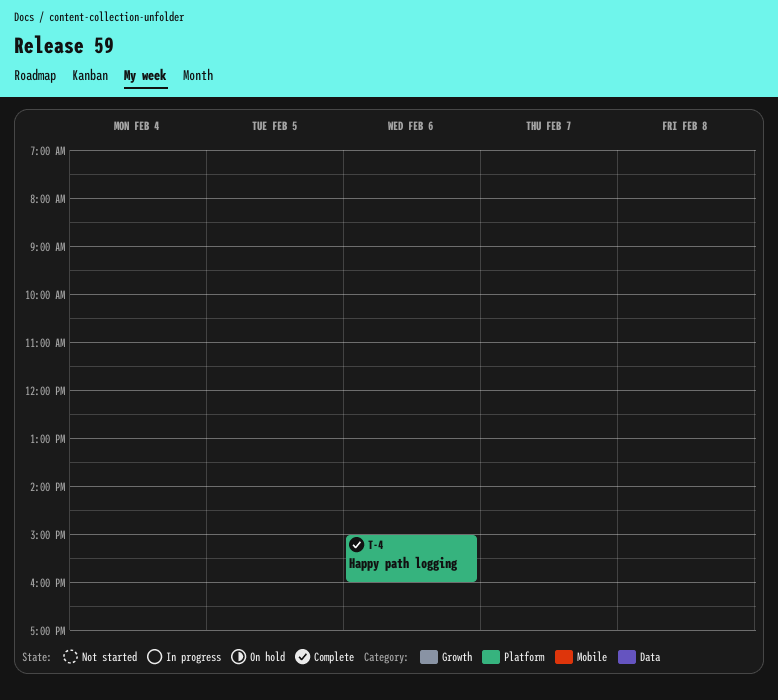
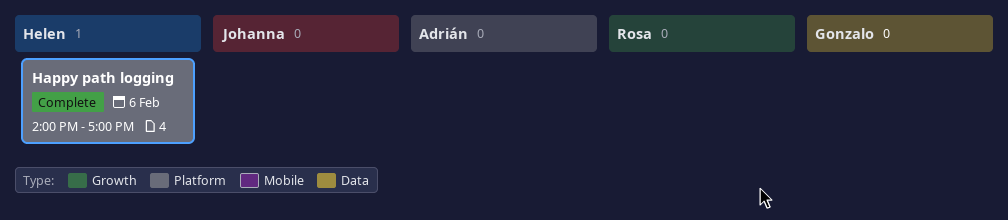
Happy path logging, begins: 15:00 -> 14:00
Happy path logging, ends: 16:00 -> 17:00

